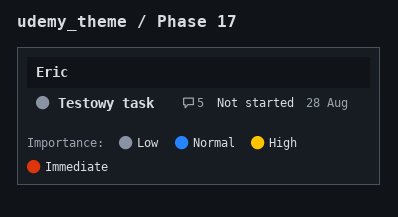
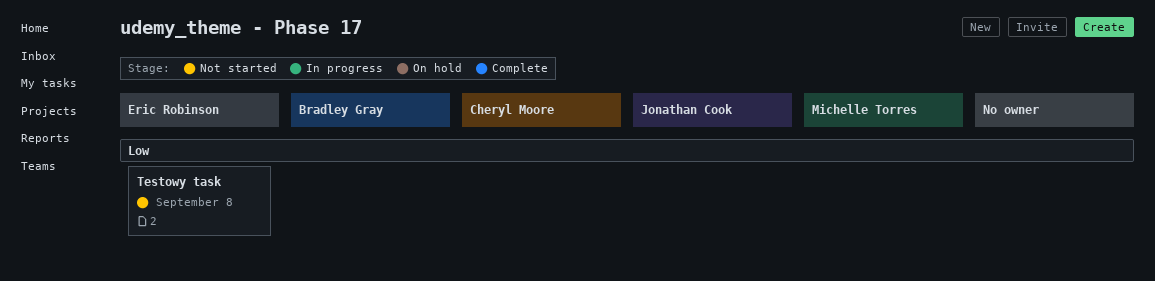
Testowy task, due: Aug 28 -> Sep 8

